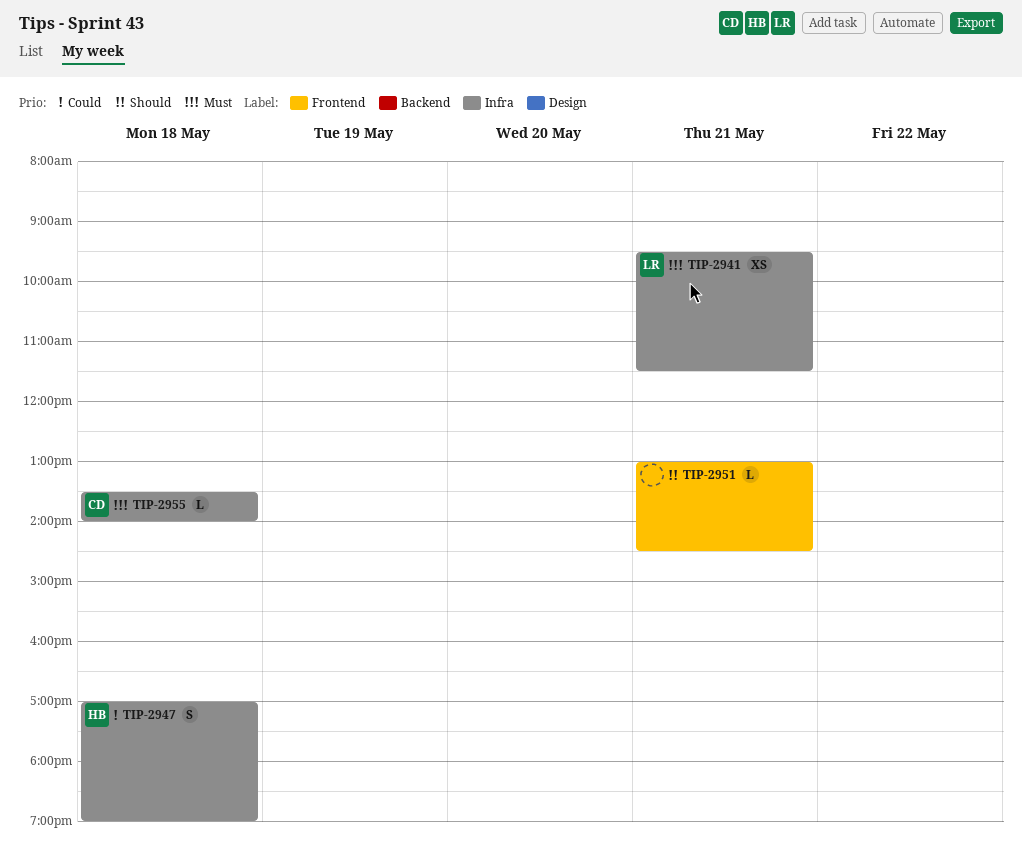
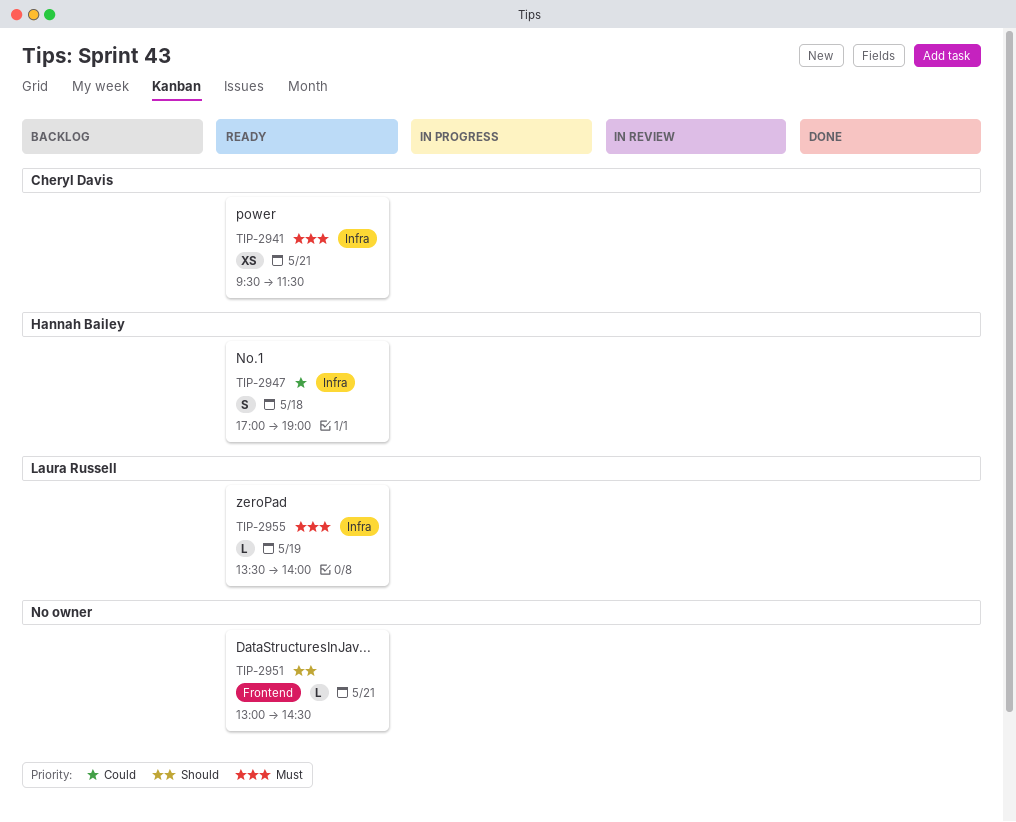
TIP-2941, owner: Laura Russell -> Cheryl Davis
TIP-2955, owner: Cheryl Davis -> Laura Russell
TIP-2955, day: May 18 -> May 19

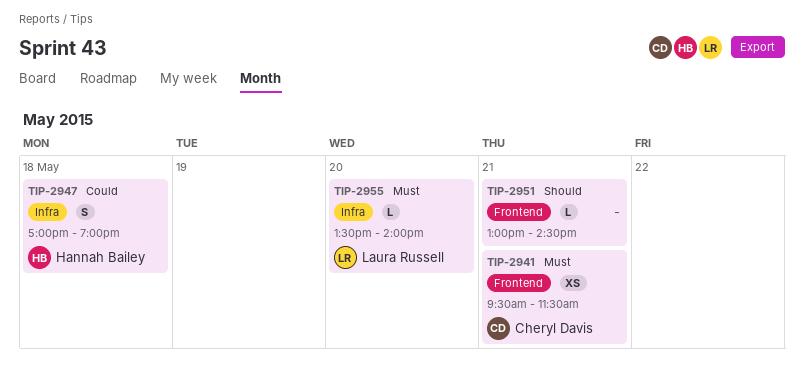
TIP-2941, label: Infra -> Frontend
TIP-2955, day: May 19 -> May 20

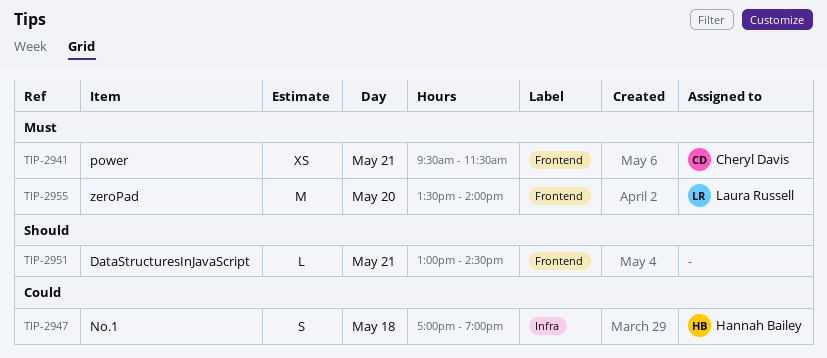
TIP-2955, label: Infra -> Frontend
TIP-2955, estimate: L -> M

